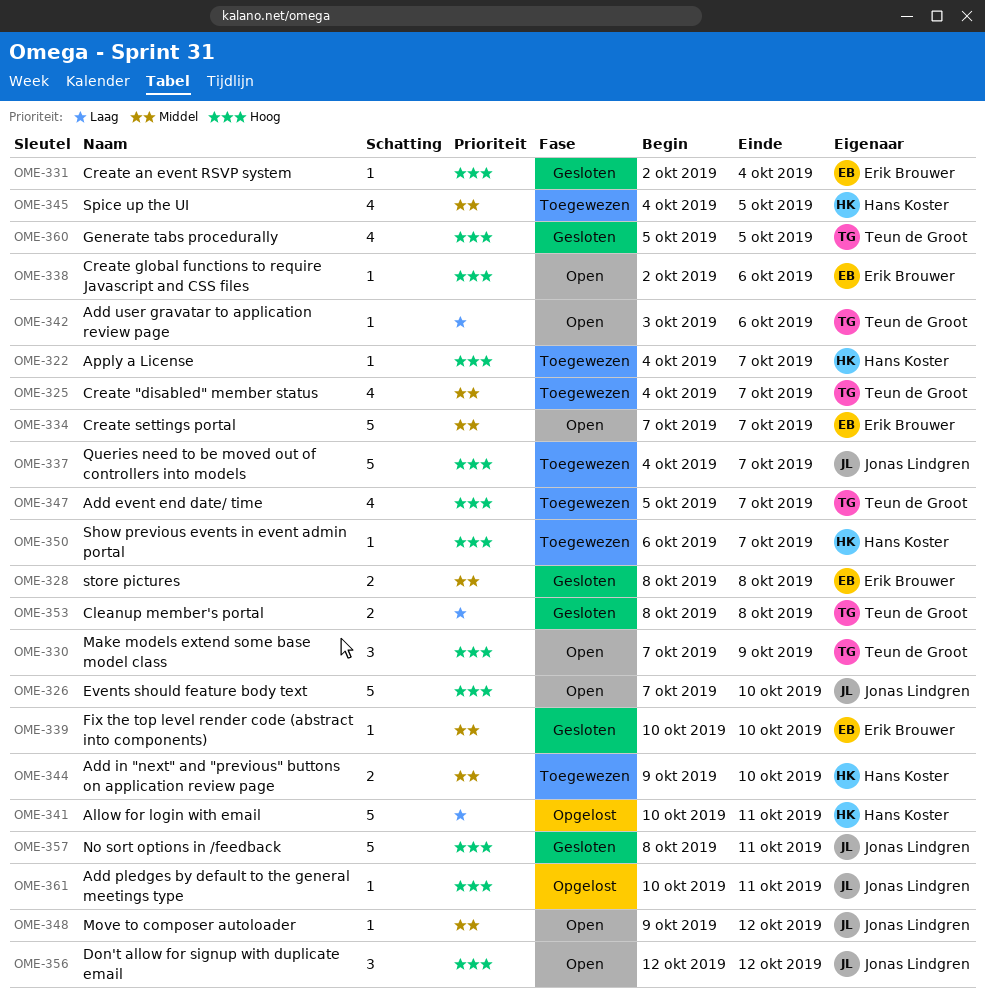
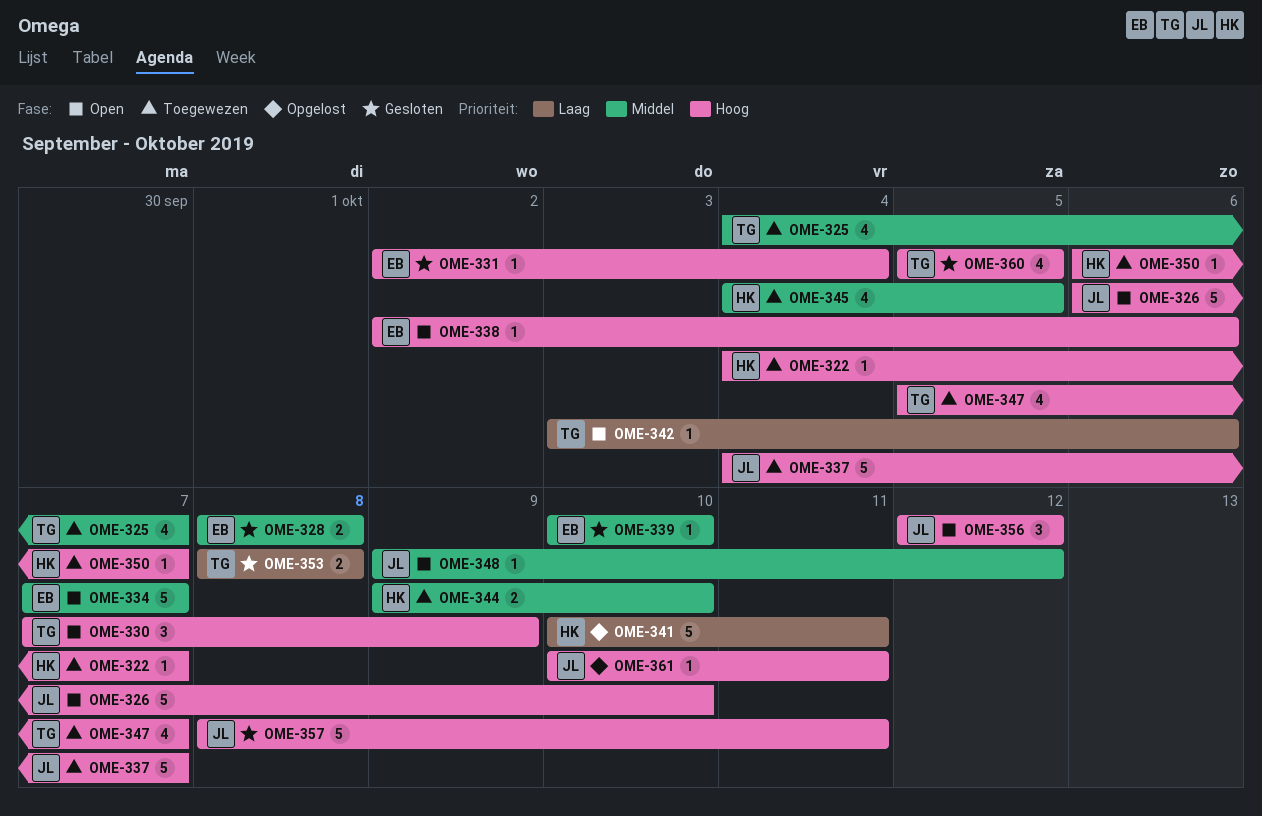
OME-326, start: Oct 7 -> Oct 6

